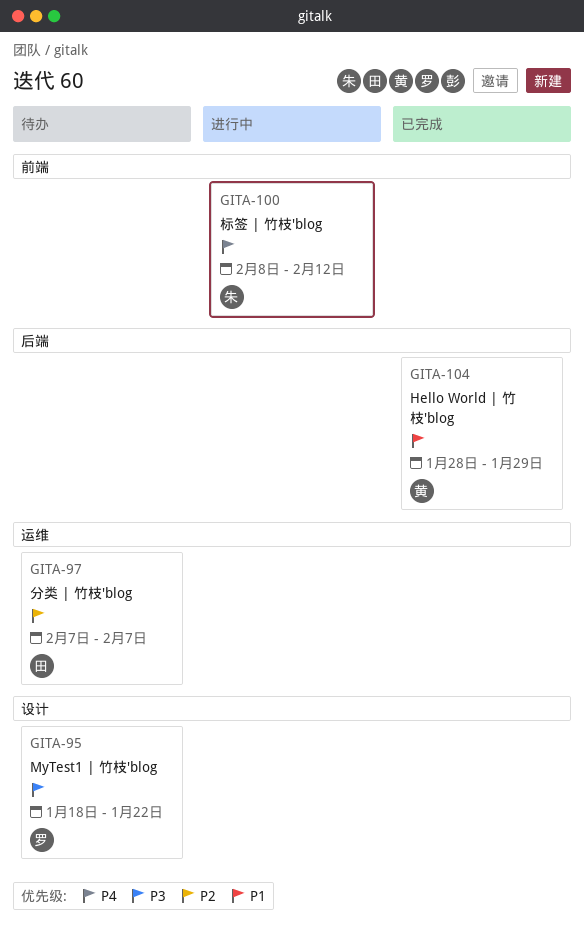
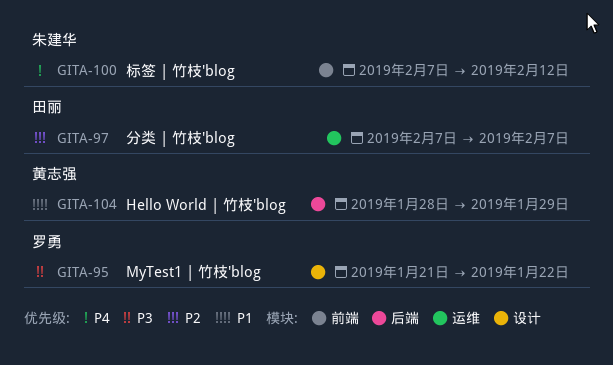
GITA-95, start: Jan 18 -> Jan 21
GITA-100, start: Feb 8 -> Feb 7

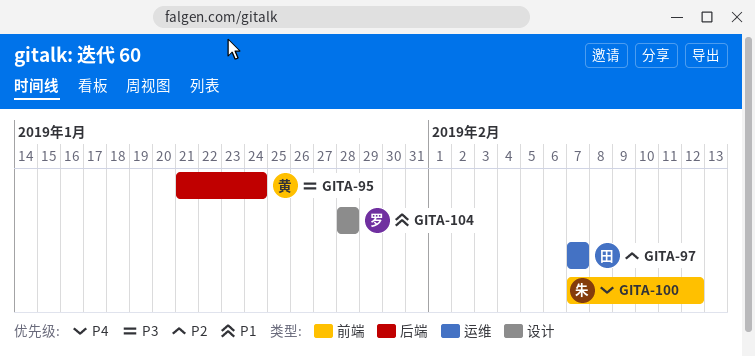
GITA-95, owner: 罗勇 -> 黄志强
GITA-95, label: 设计 -> 后端
GITA-95, due: Jan 22 -> Jan 24
GITA-104, owner: 黄志强 -> 罗勇
GITA-104, label: 后端 -> 设计
GITA-104, due: Jan 29 -> Jan 28

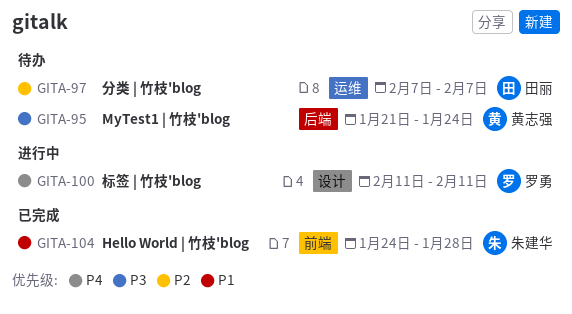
GITA-100, owner: 朱建华 -> 罗勇
GITA-100, label: 前端 -> 设计
GITA-100, start: Feb 7 -> Feb 11
GITA-100, due: Feb 12 -> Feb 11
GITA-104, owner: 罗勇 -> 朱建华
GITA-104, label: 设计 -> 前端
GITA-104, start: Jan 28 -> Jan 24

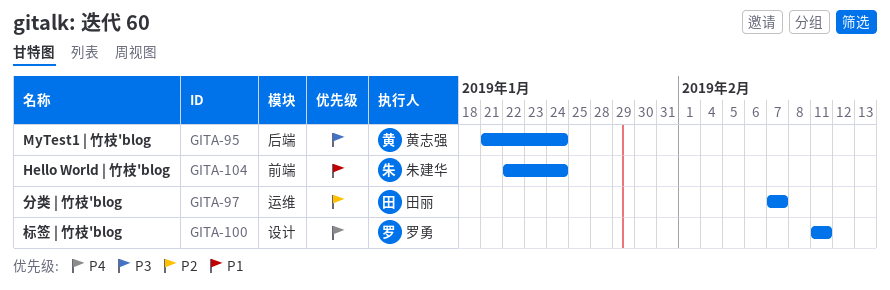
GITA-104, start: Jan 24 -> Jan 22
GITA-104, due: Jan 28 -> Jan 24

